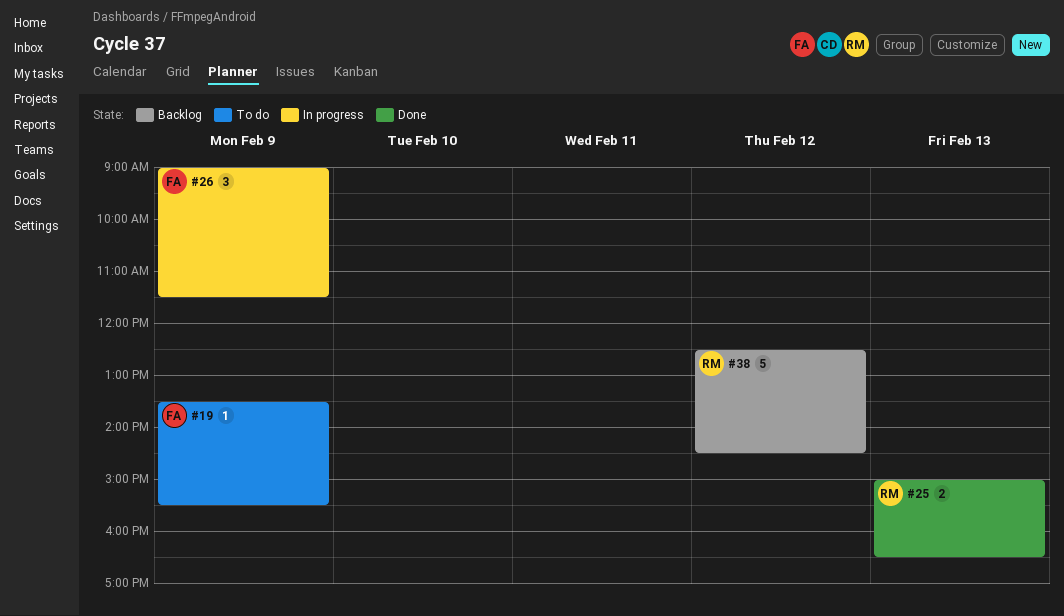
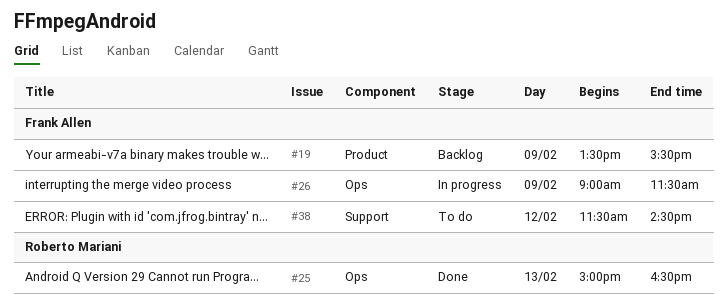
#19, status: To do -> Backlog
#38, status: Backlog -> To do
#38, owner: Roberto Mariani -> Frank Allen
#38, begins: 12:30 -> 11:30

